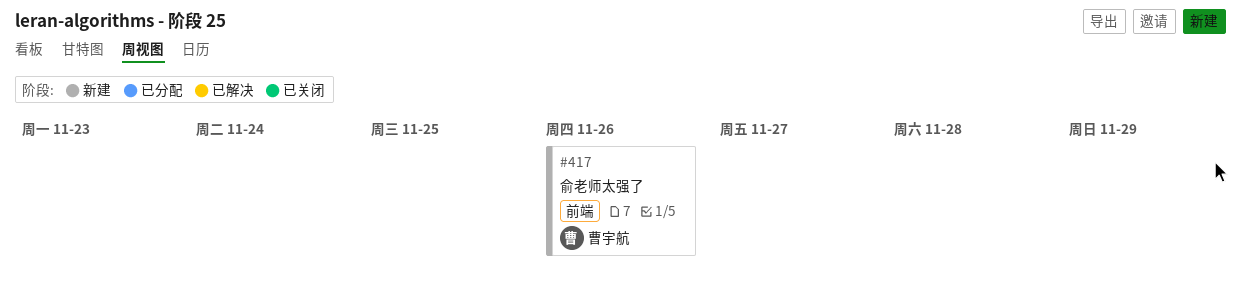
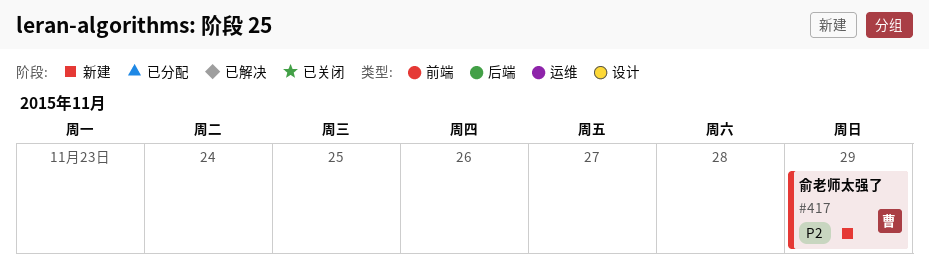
#417, due: Nov 26 -> Nov 29

